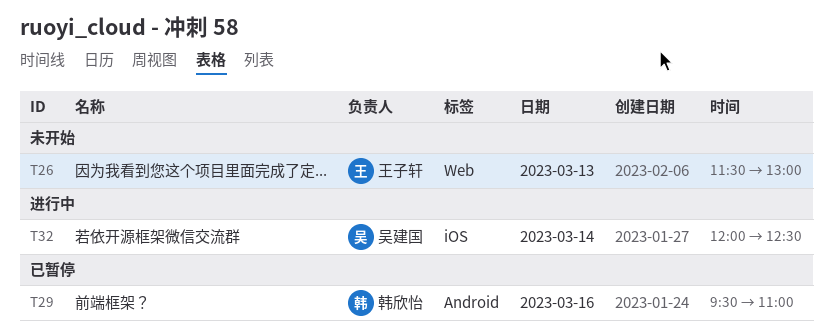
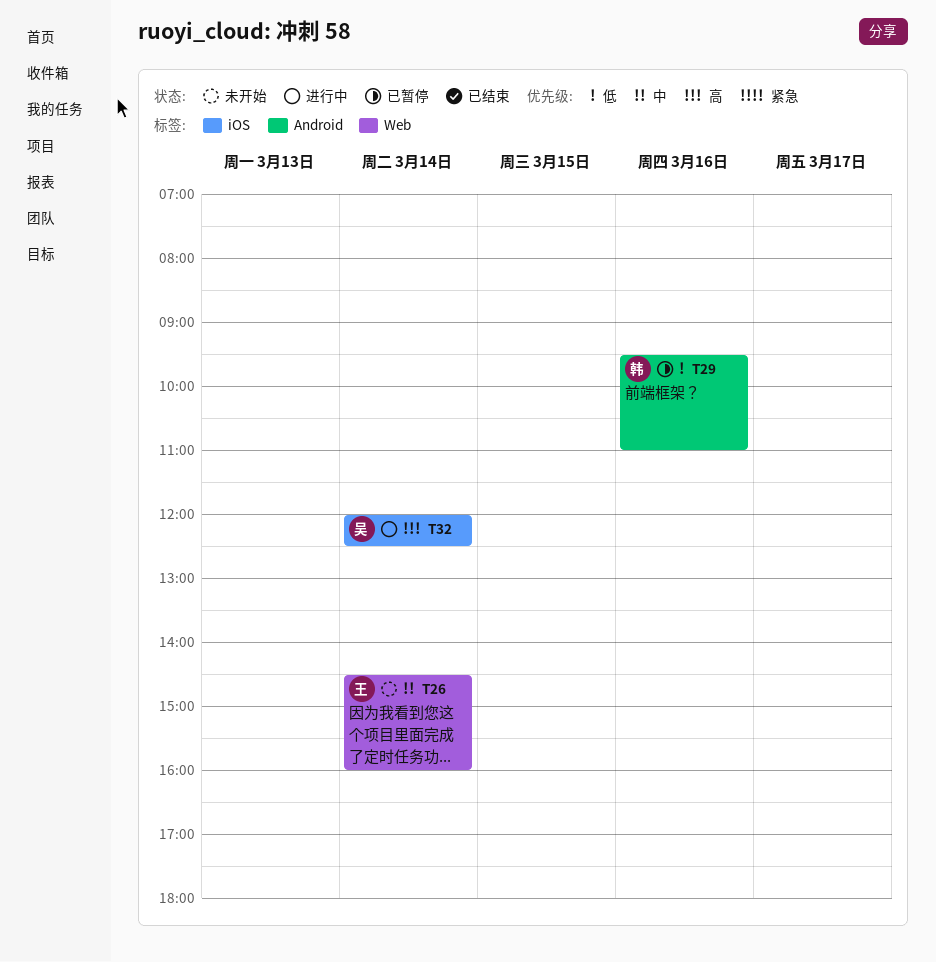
T26, day: Mar 13 -> Mar 14
T26, begins: 11:30 -> 14:30
T26, ends: 13:00 -> 16:00

